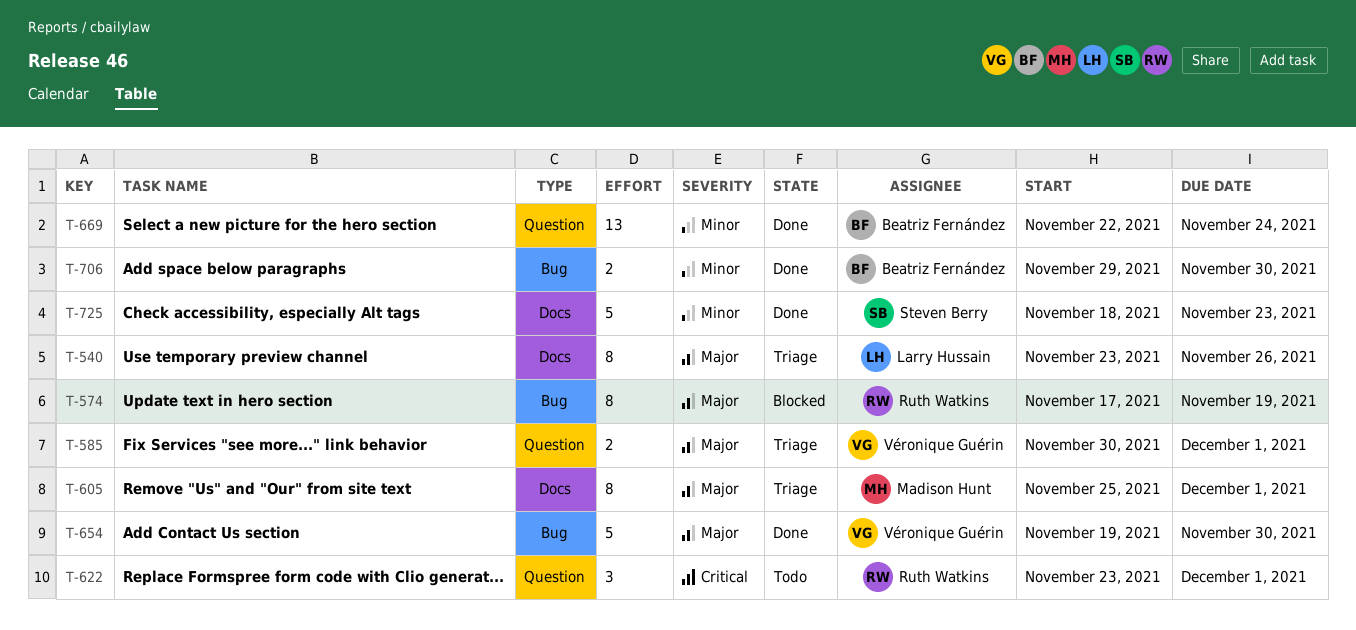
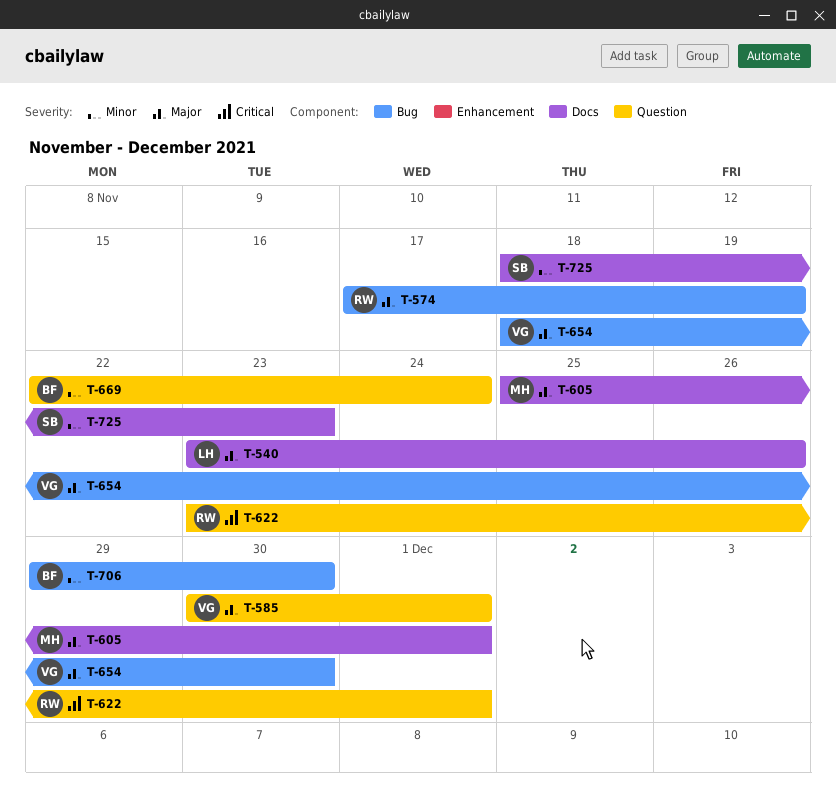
T-654, start: Nov 19 -> Nov 18

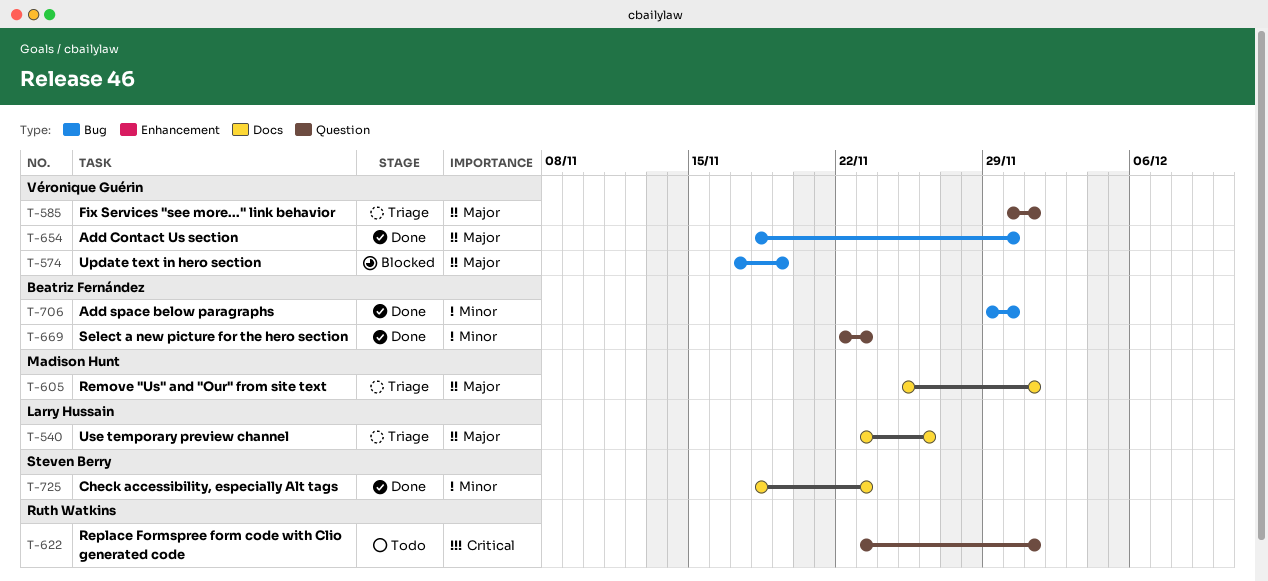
T-574, owner: Ruth Watkins -> Véronique Guérin
T-669, due: Nov 24 -> Nov 23

